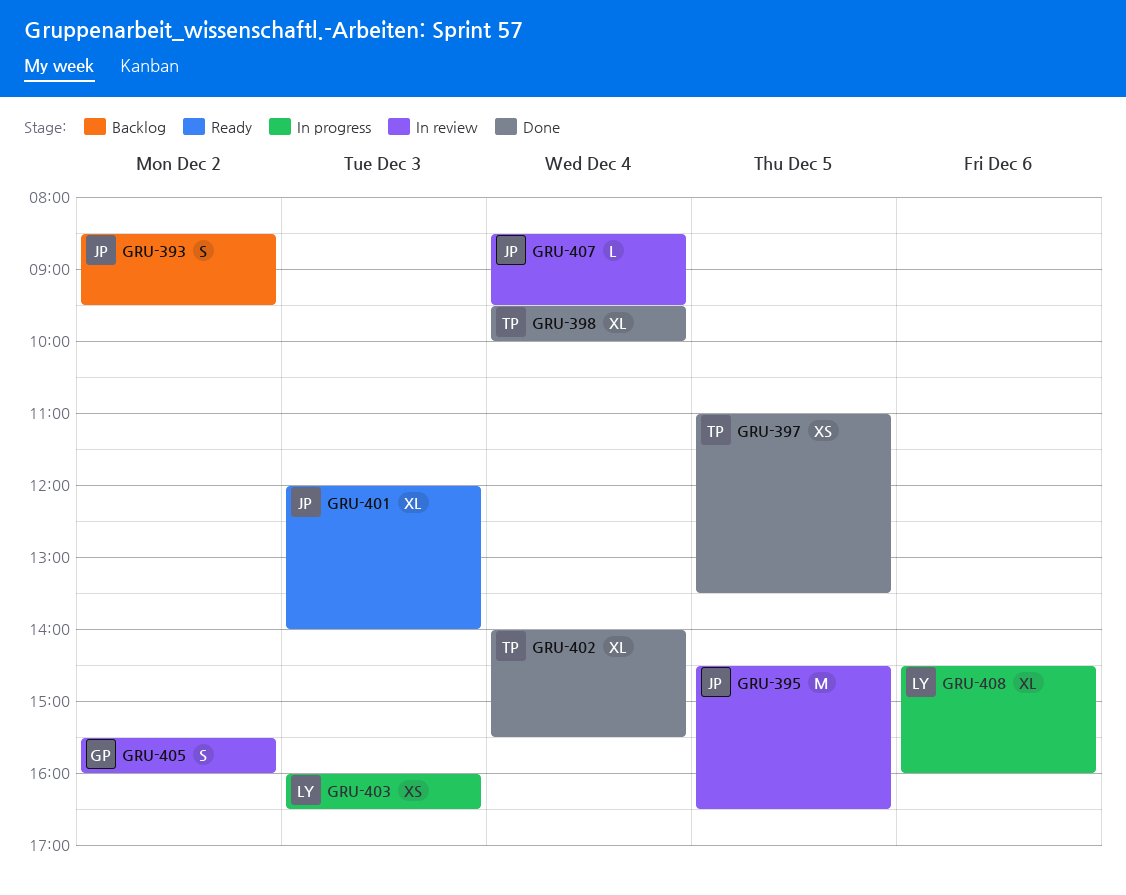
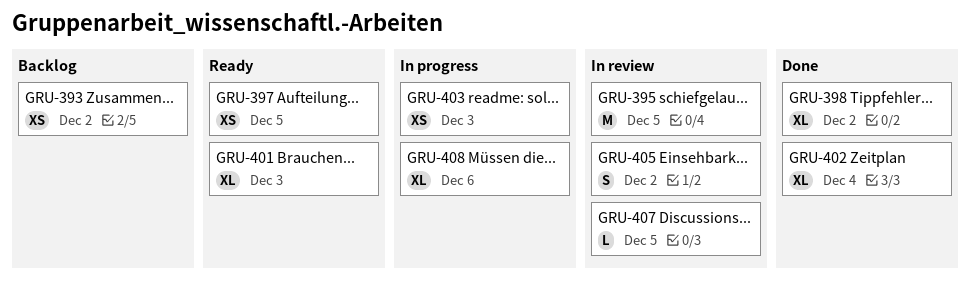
GRU-393, estimate: S -> XS
GRU-397, status: Done -> Ready
GRU-398, day: Dec 4 -> Dec 2
GRU-407, day: Dec 4 -> Dec 5

